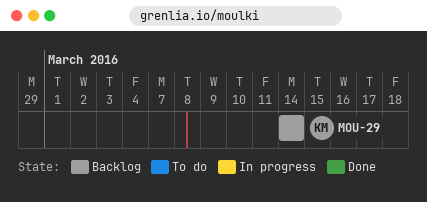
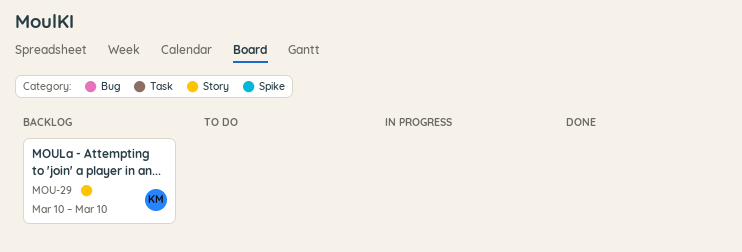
MOU-29, start: Mar 14 -> Mar 10
MOU-29, due: Mar 14 -> Mar 10

